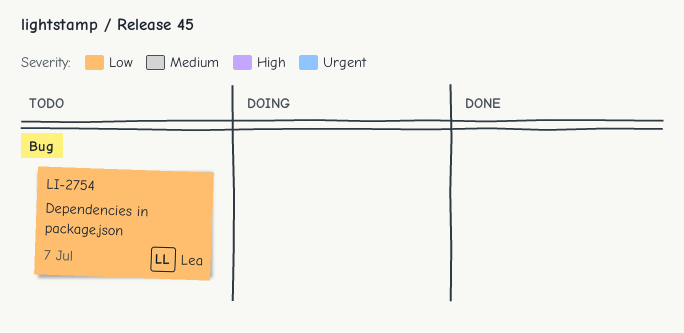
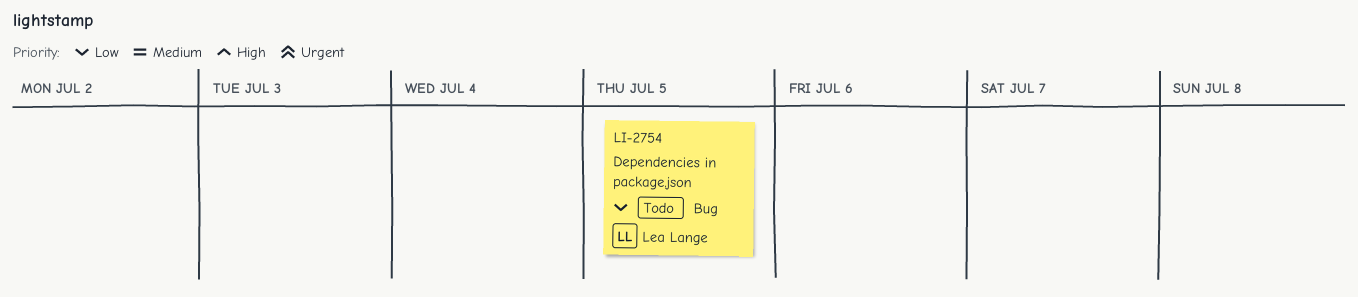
LI-2754, due: Jul 7 -> Jul 5

